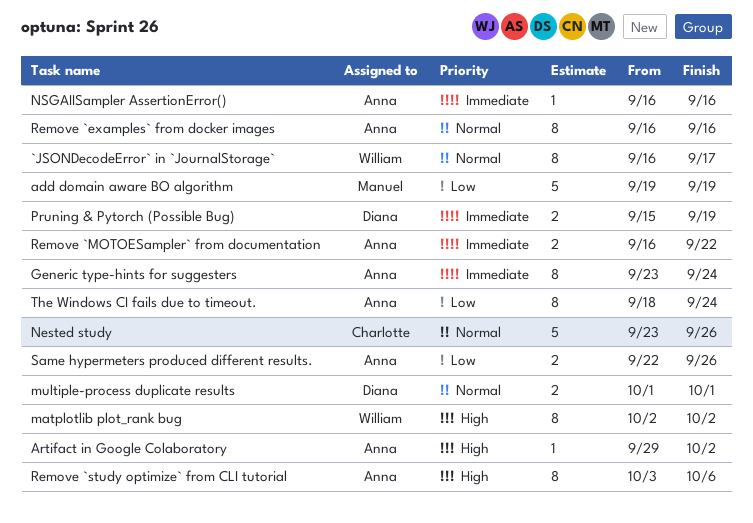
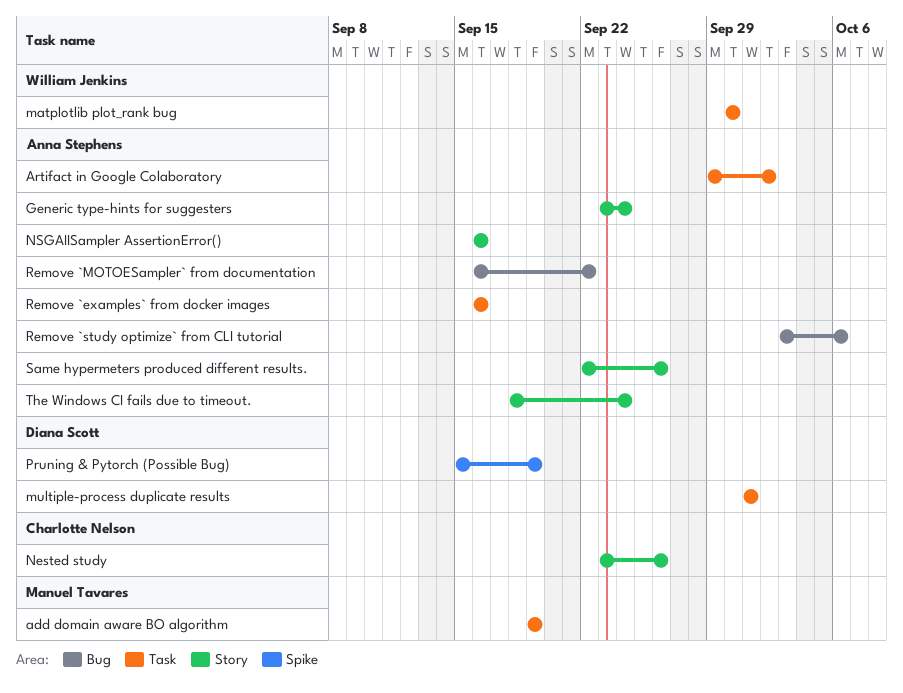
`JSONDecodeError` in `JournalStorage`: present -> none
matplotlib plot_rank bug, start: Oct 2 -> Sep 30
matplotlib plot_rank bug, due: Oct 2 -> Sep 30

